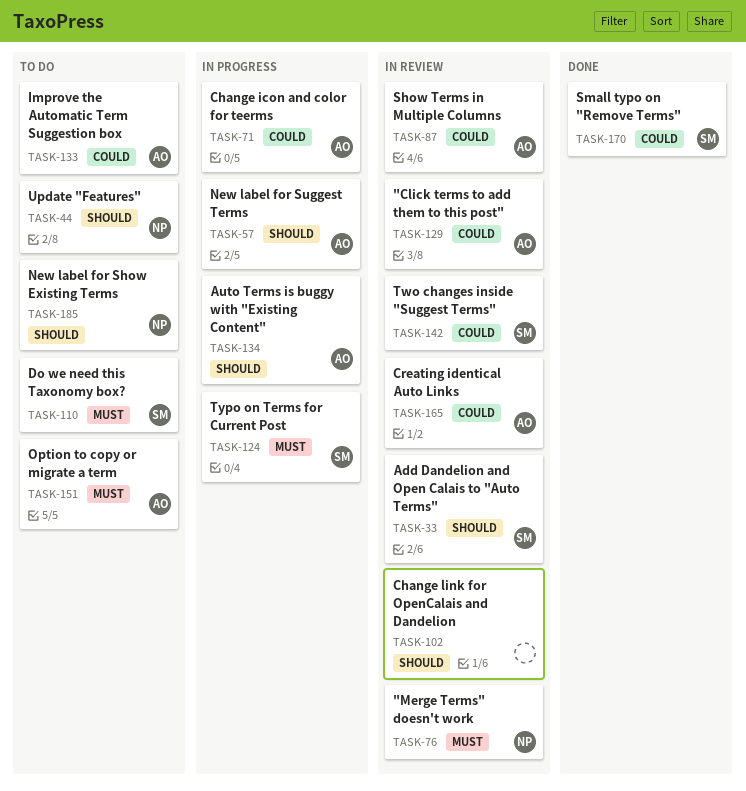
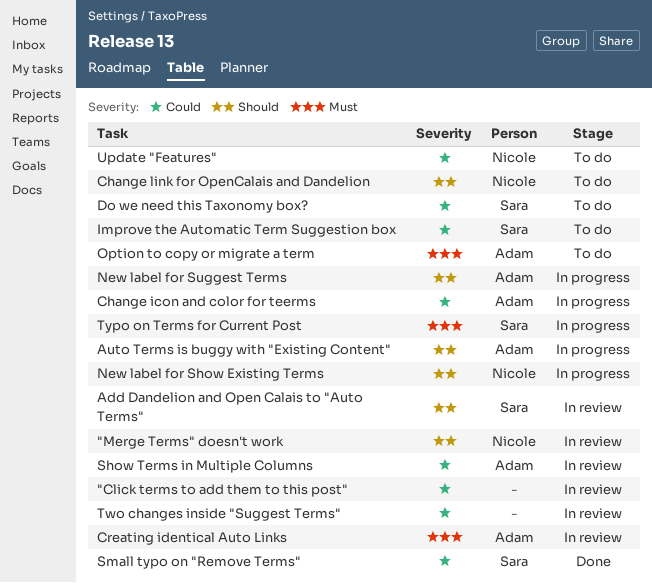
"Click terms to add them to this post", owner: Adam -> none
"Merge Terms" doesn't work, priority: Must -> Should
Change link for OpenCalais and Dandelion, status: In review -> To do
Change link for OpenCalais and Dandelion, owner: none -> Nicole
Creating identical Auto Links, priority: Could -> Must
Do we need this Taxonomy box?, priority: Must -> Could
Improve the Automatic Term Suggestion box, owner: Adam -> Sara
New label for Show Existing Terms, status: To do -> In progress
Two changes inside "Suggest Terms", owner: Sara -> none
Update "Features", priority: Should -> Could

